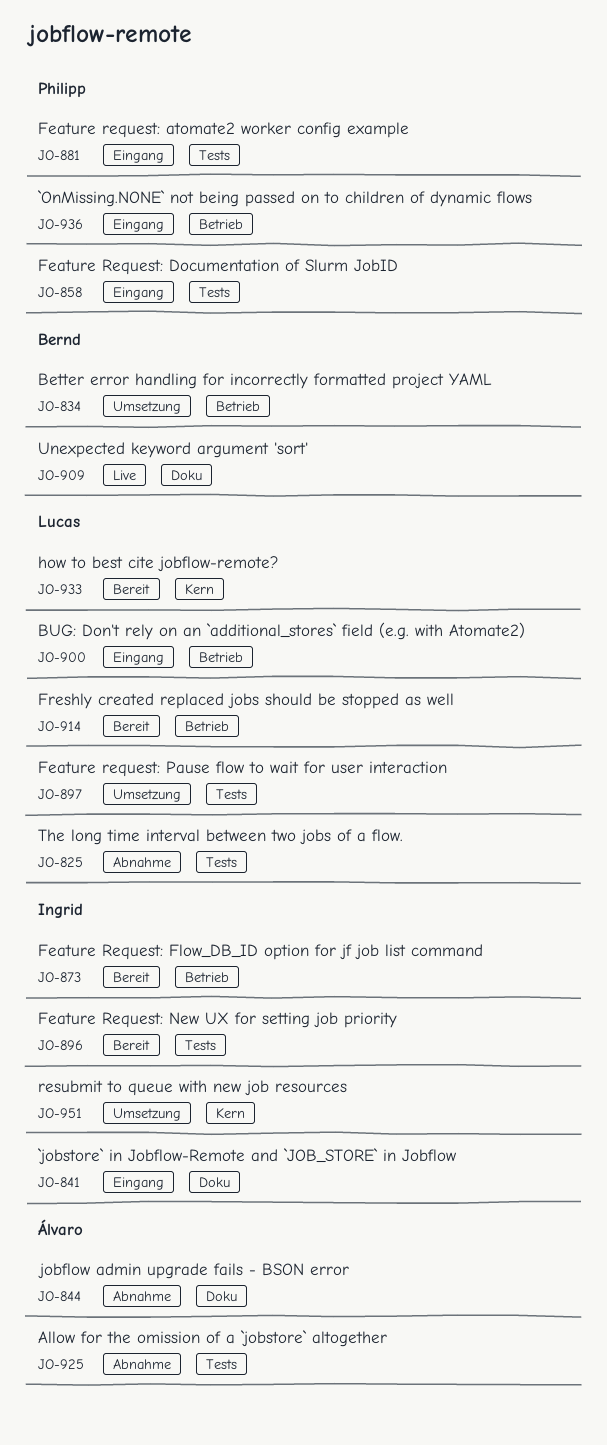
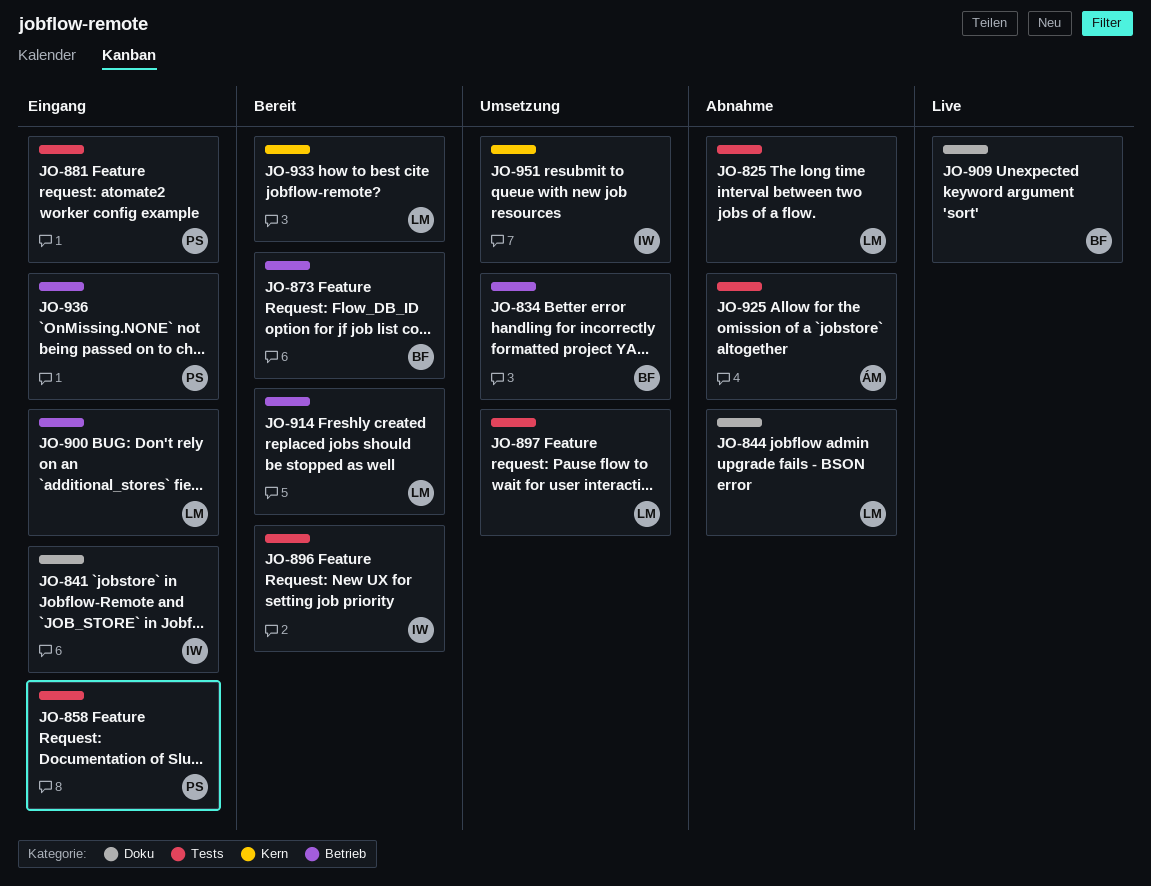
JO-844, owner: Álvaro -> Lucas
JO-873, owner: Ingrid -> Bernd

